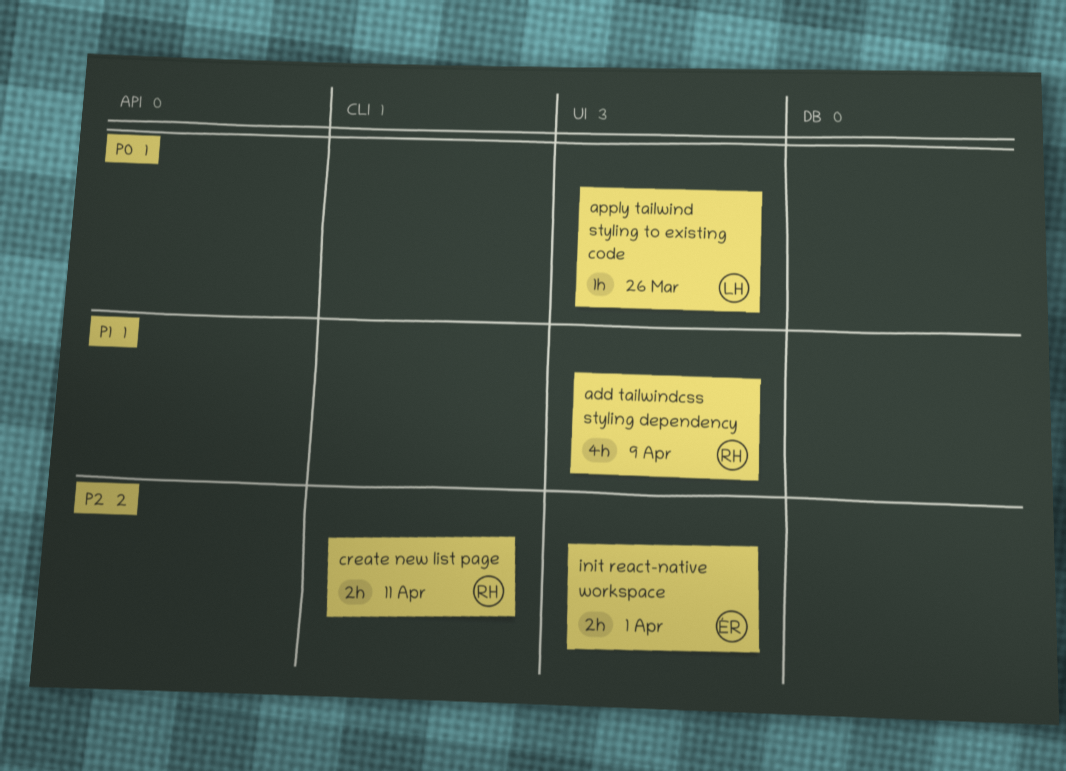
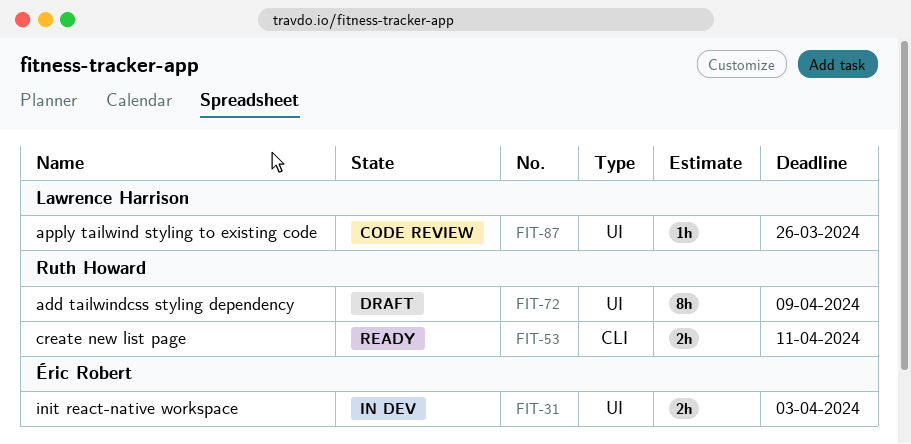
add tailwindcss styling dependency, estimate: 4h -> 8h
init react-native workspace, due: Apr 1 -> Apr 3

